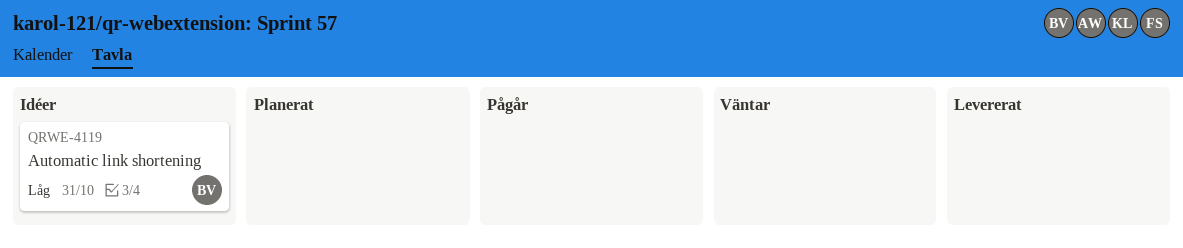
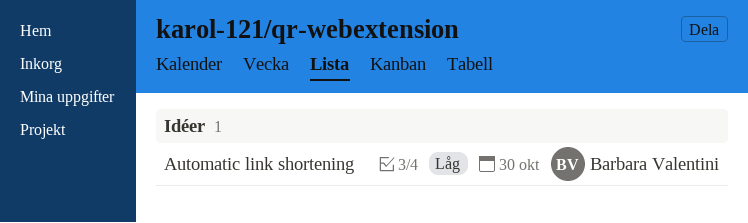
Automatic link shortening, due: Oct 31 -> Oct 30

